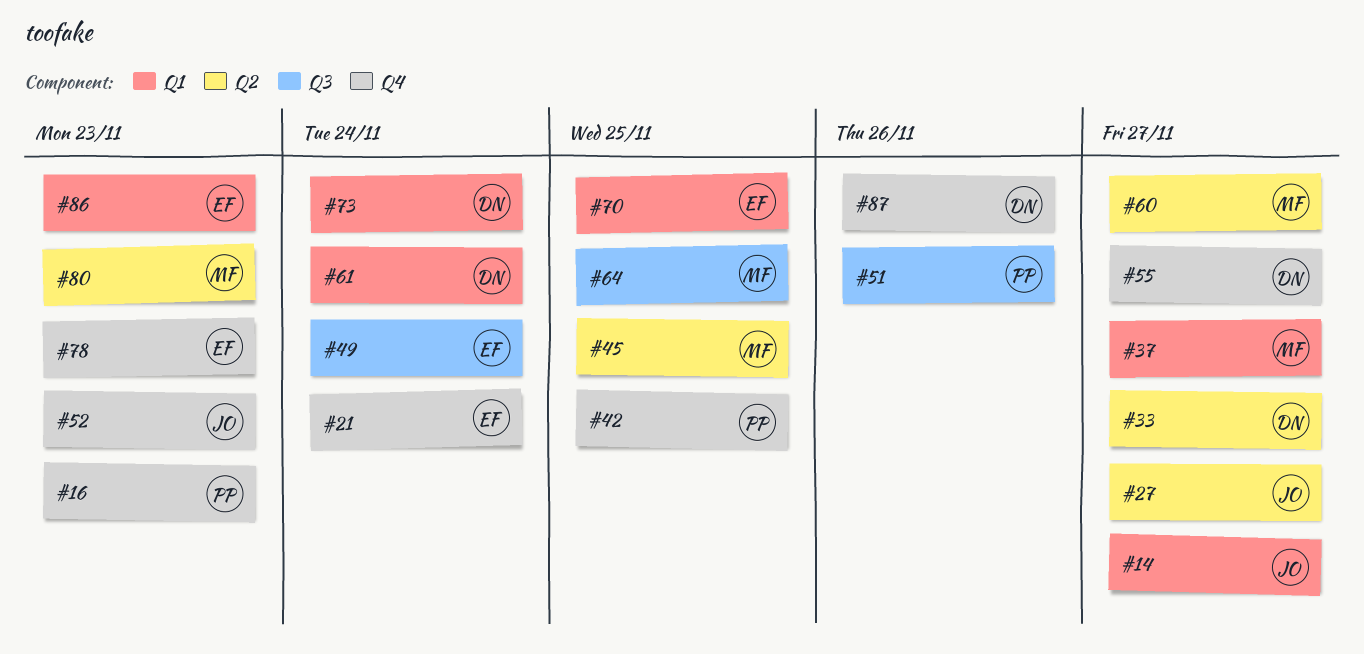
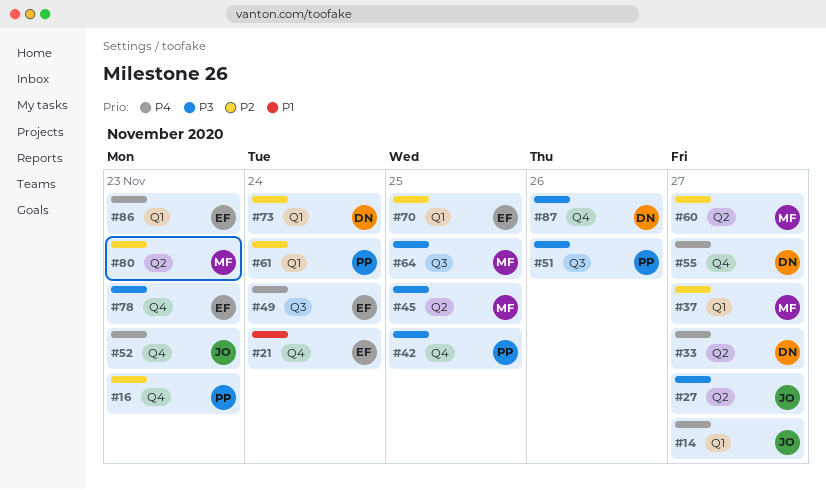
#61, owner: DN -> PP

